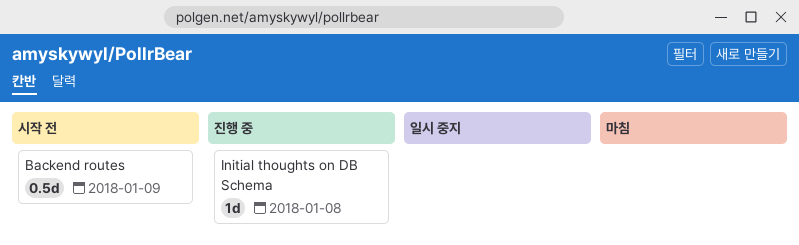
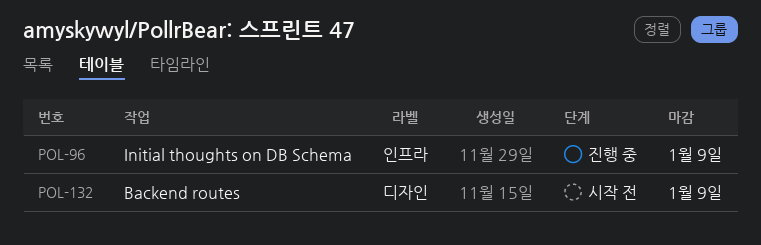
Initial thoughts on DB Schema, due: Jan 8 -> Jan 9

